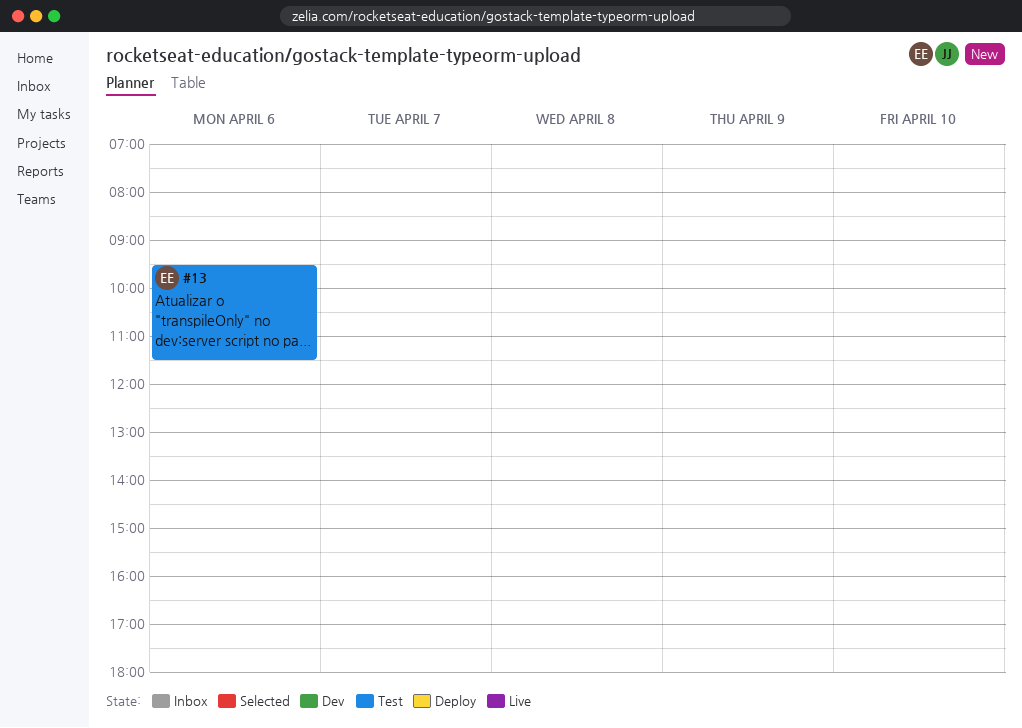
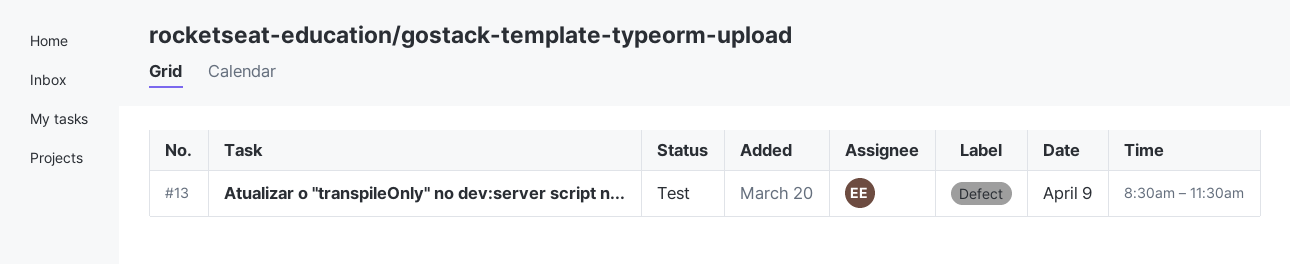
#13, day: Apr 6 -> Apr 9
#13, begins: 09:30 -> 08:30

